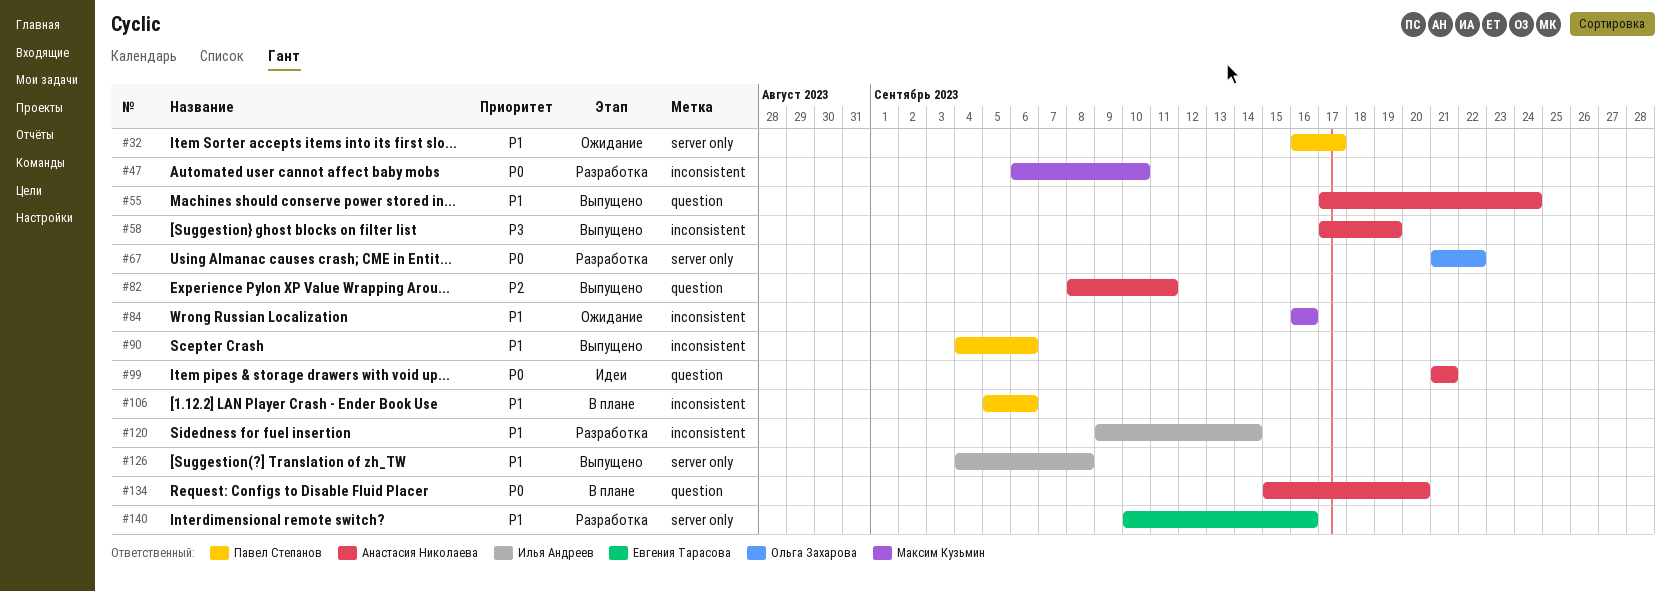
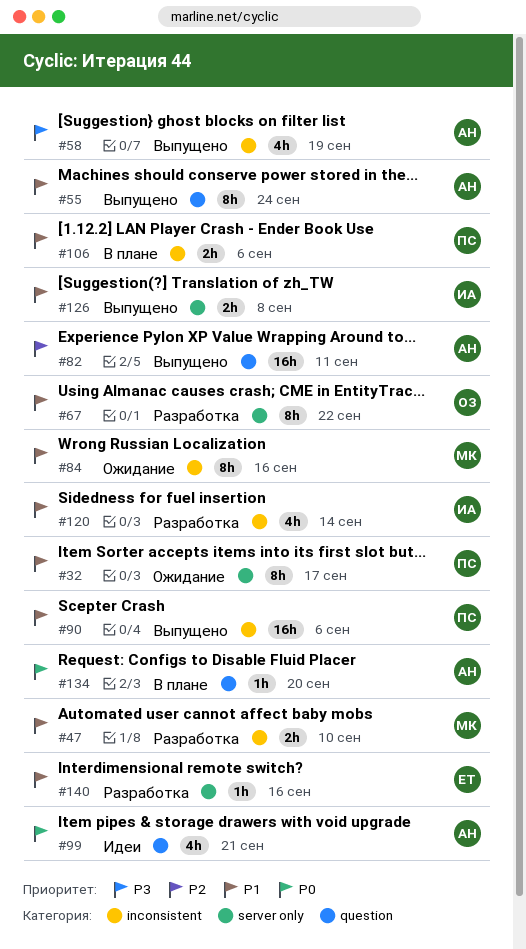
#47, priority: P0 -> P1
#67, priority: P0 -> P1

